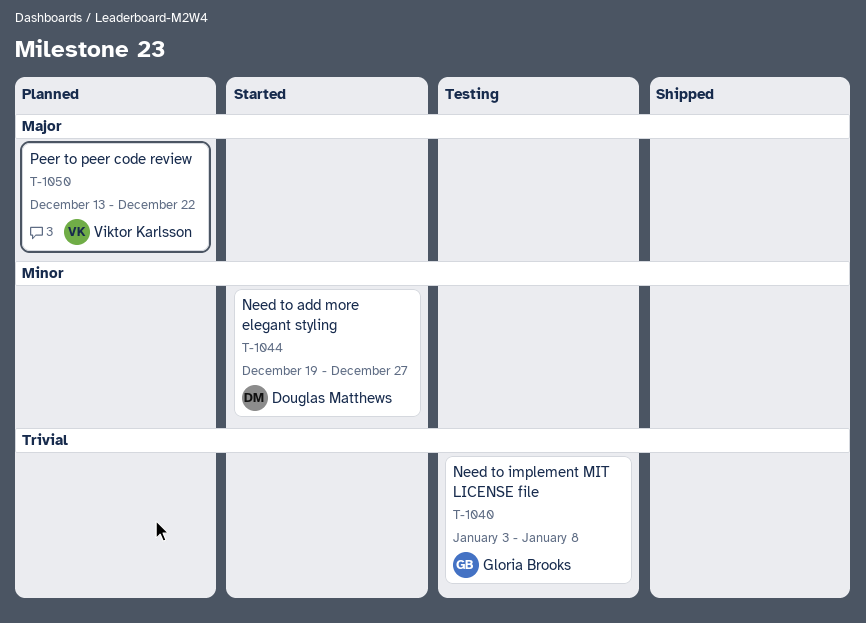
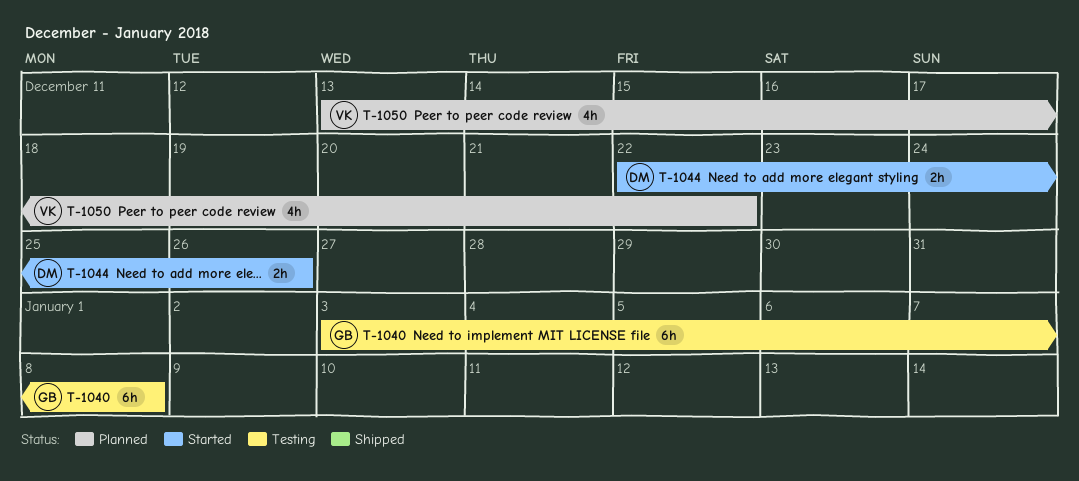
T-1044, start: Dec 19 -> Dec 22
T-1044, due: Dec 27 -> Dec 26

